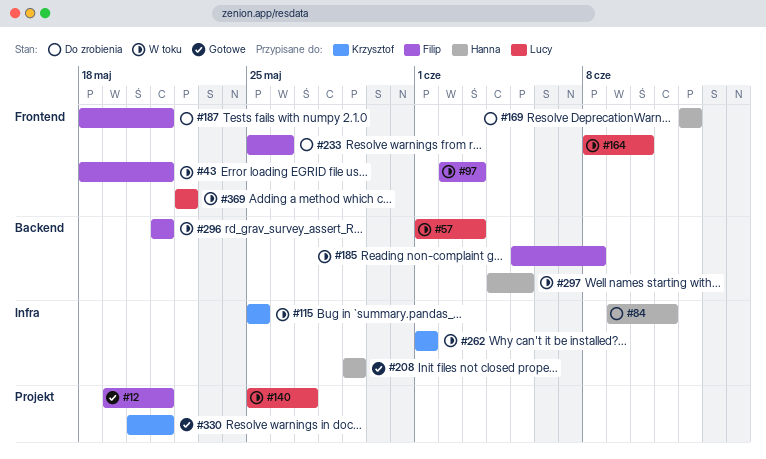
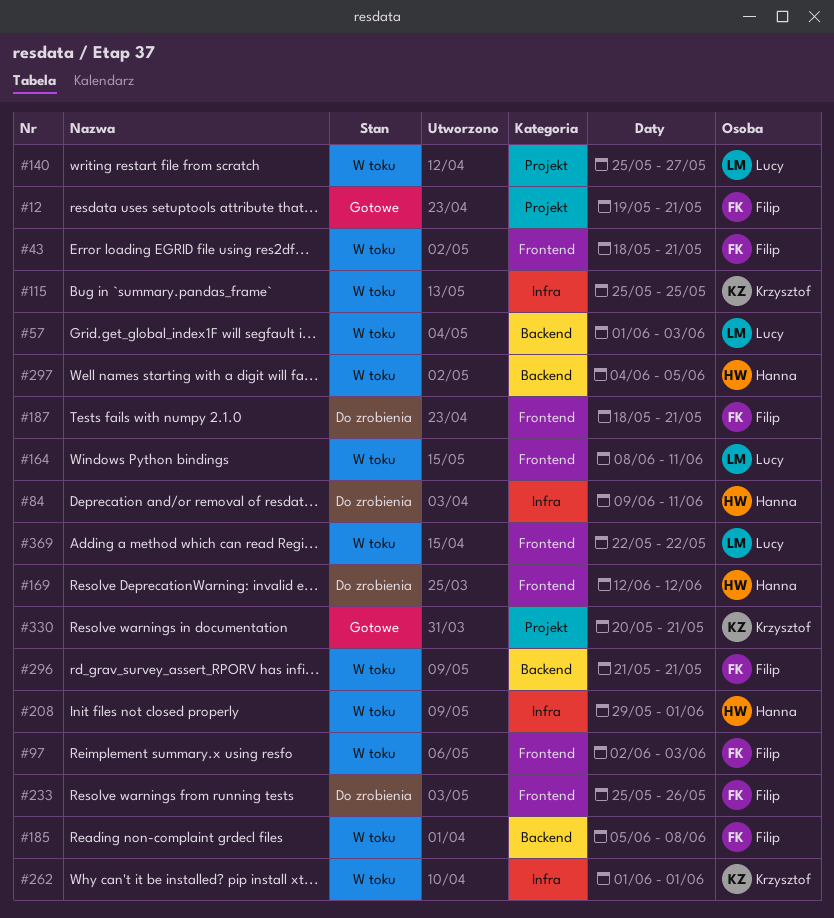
#164, due: Jun 10 -> Jun 11
#208, status: Gotowe -> W toku
#208, due: May 29 -> Jun 1

